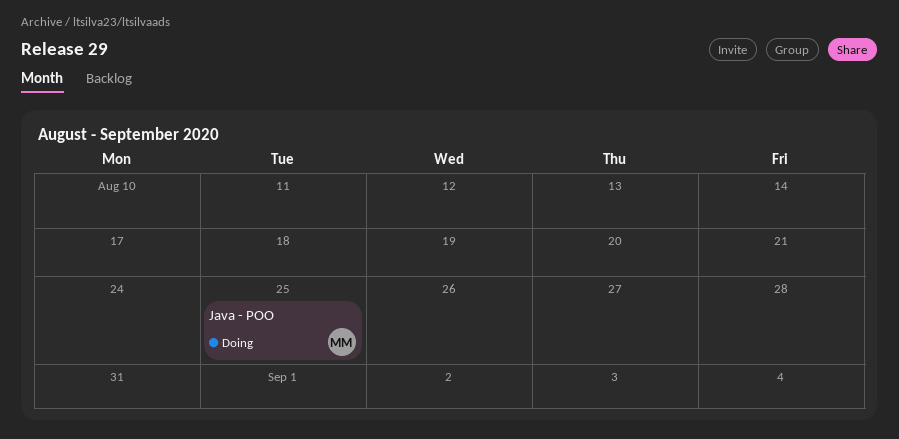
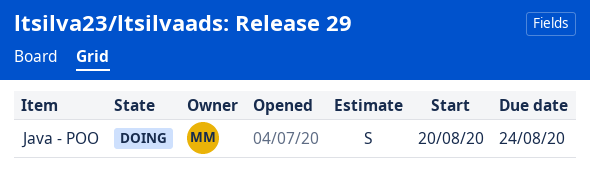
Java - POO, due: Aug 25 -> Aug 24

